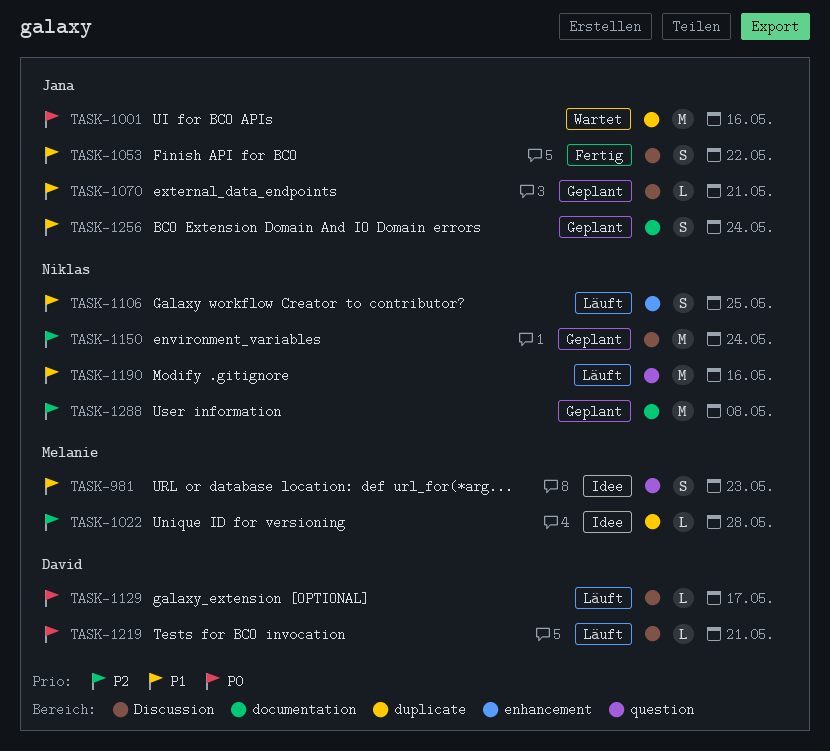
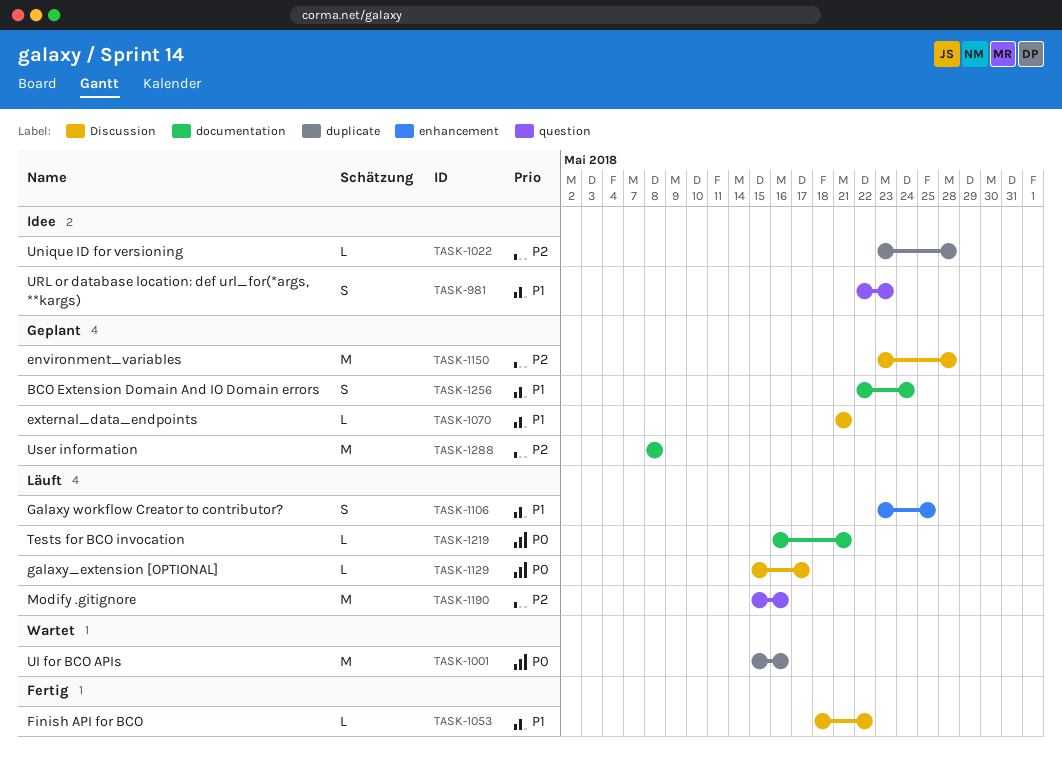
TASK-1053, estimate: S -> L
TASK-1150, due: May 24 -> May 28
TASK-1190, priority: P1 -> P2
TASK-1219, label: Discussion -> documentation

